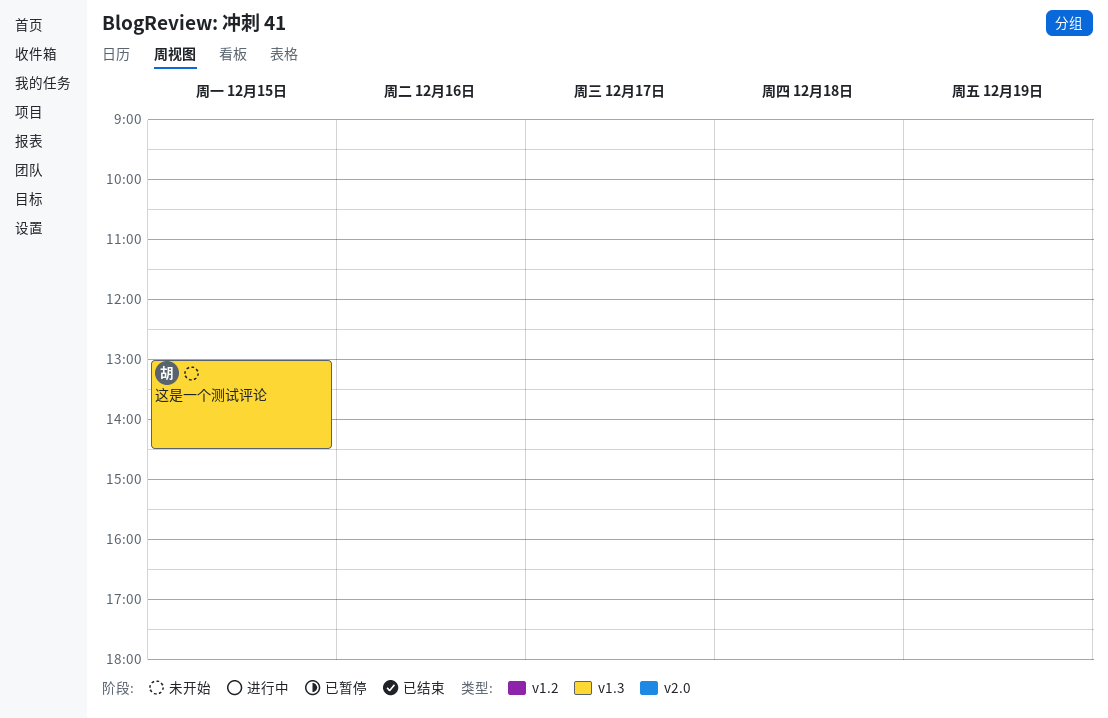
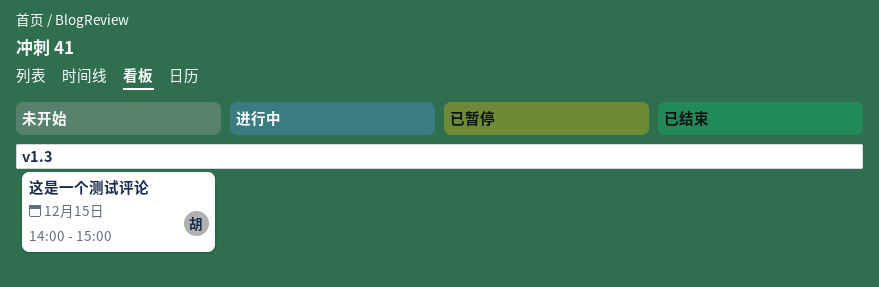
这是一个测试评论, begins: 13:00 -> 14:00
这是一个测试评论, ends: 14:30 -> 15:00

